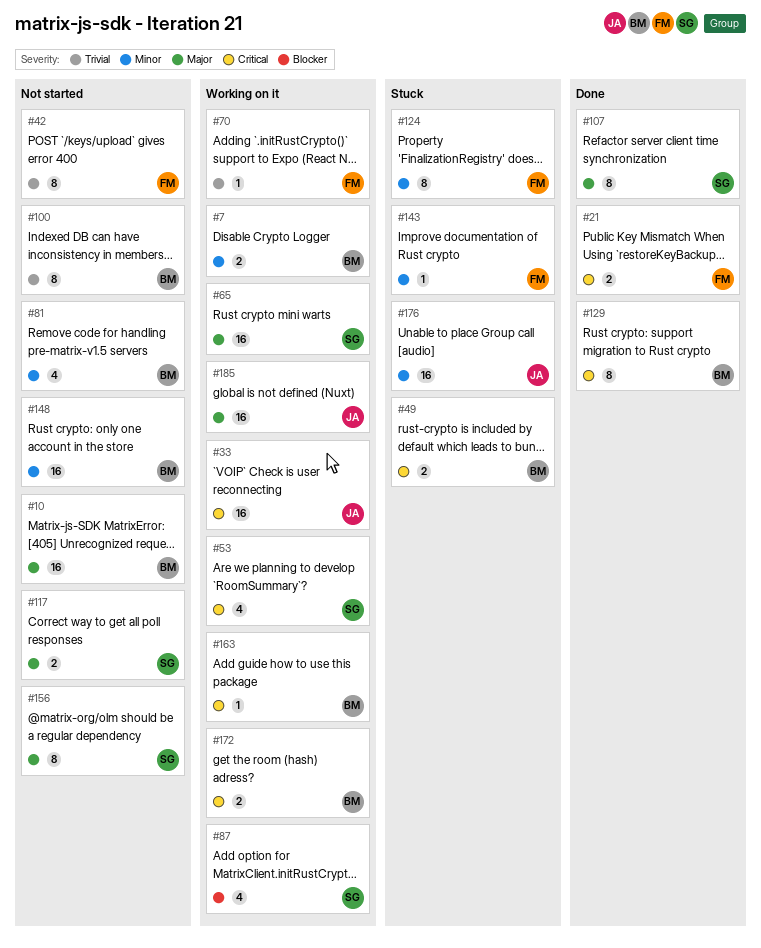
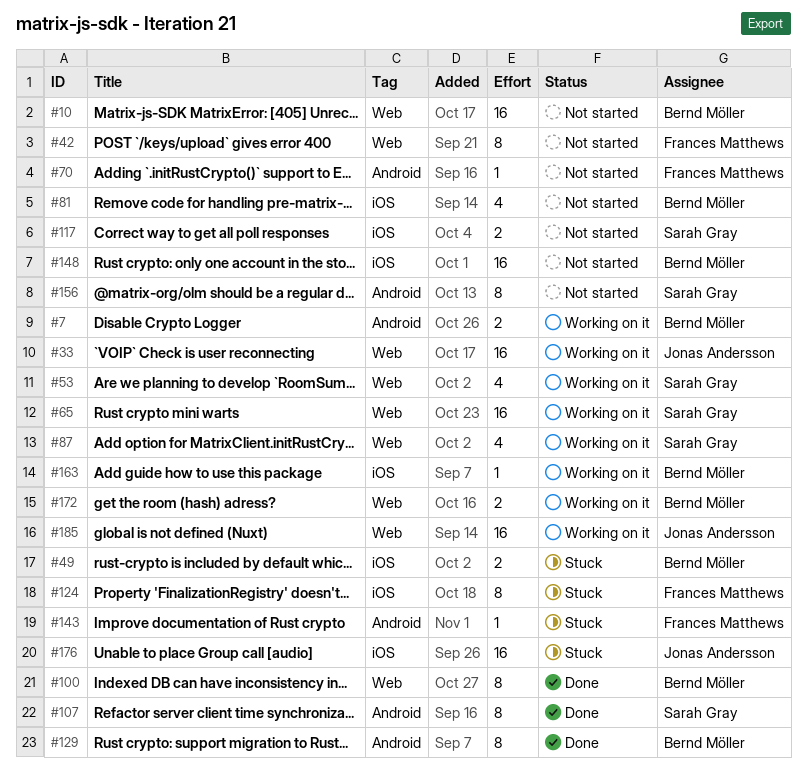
#21: present -> none
#70, status: Working on it -> Not started
#100, status: Not started -> Done

